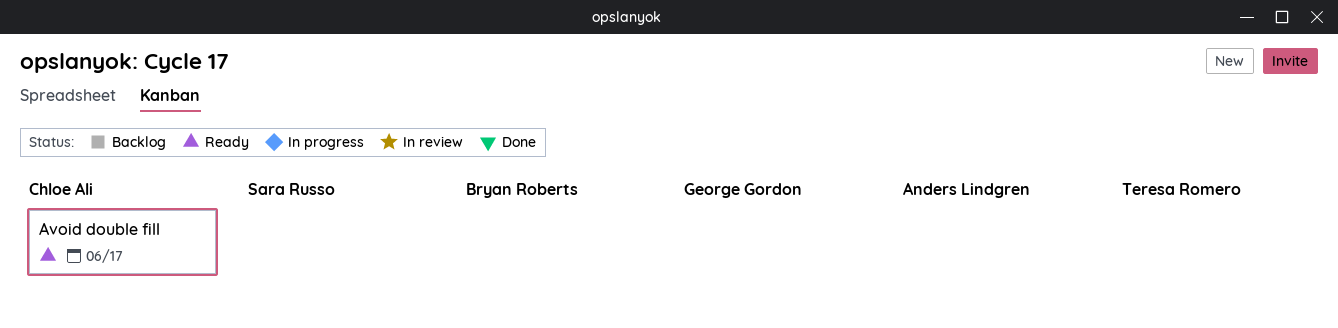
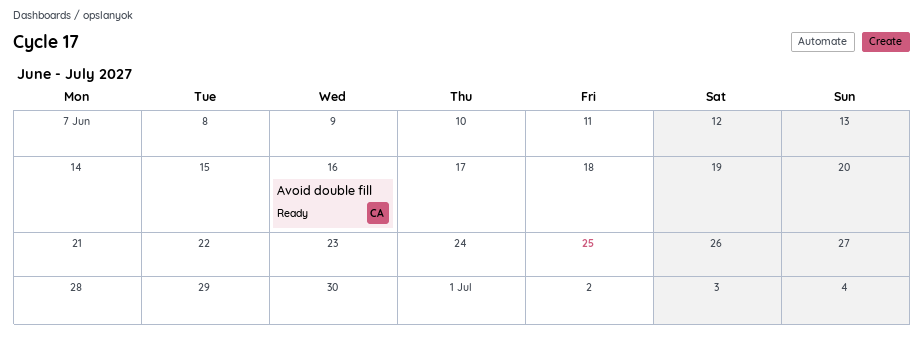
Avoid double fill, due: Jun 17 -> Jun 16

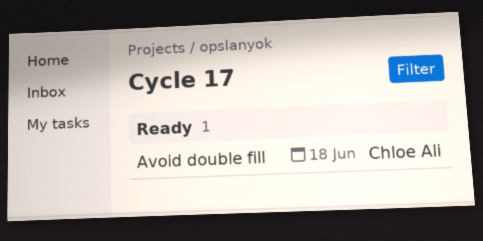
Avoid double fill, due: Jun 16 -> Jun 18

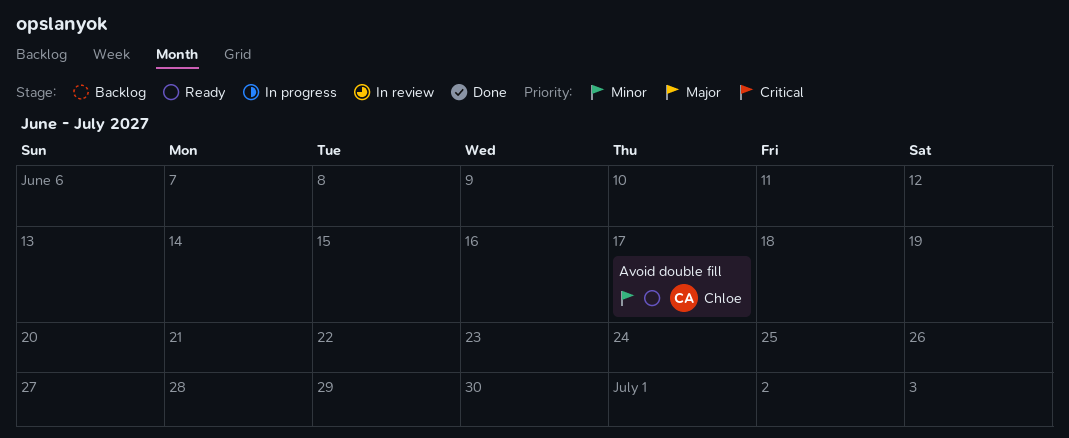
Avoid double fill, due: Jun 18 -> Jun 17

